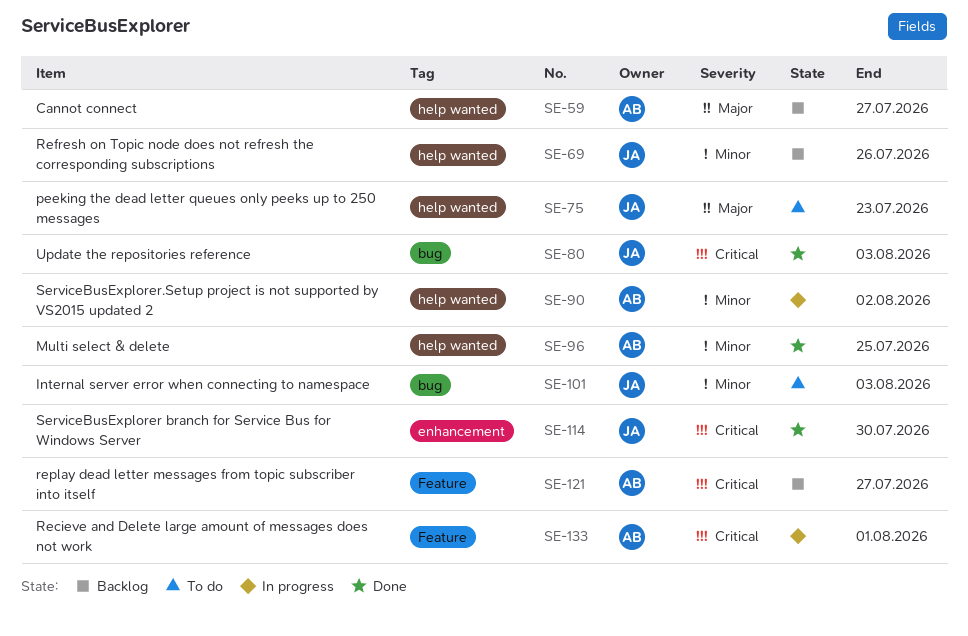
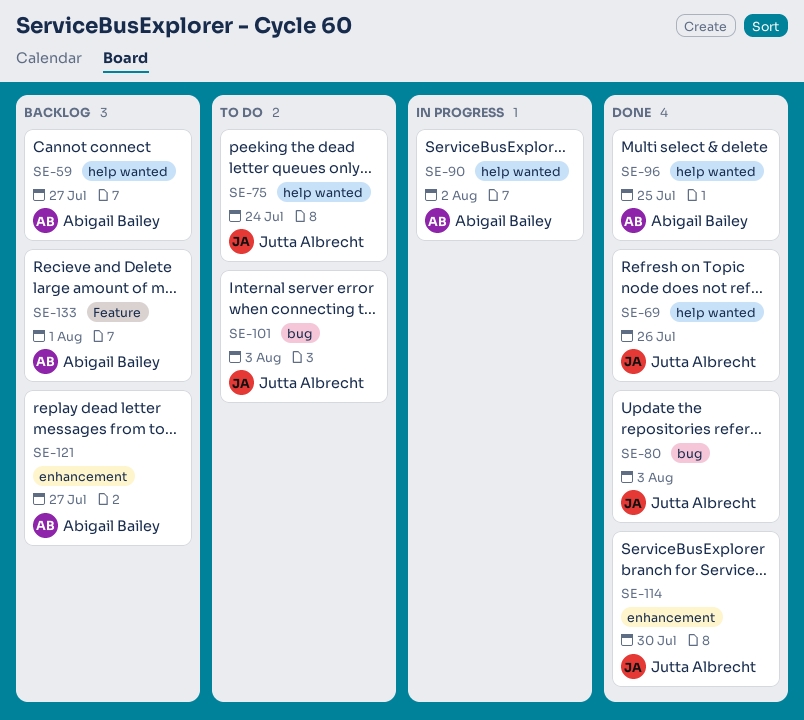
SE-69, status: Backlog -> Done
SE-75, due: Jul 23 -> Jul 24
SE-121, label: Feature -> enhancement
SE-133, status: In progress -> Backlog

